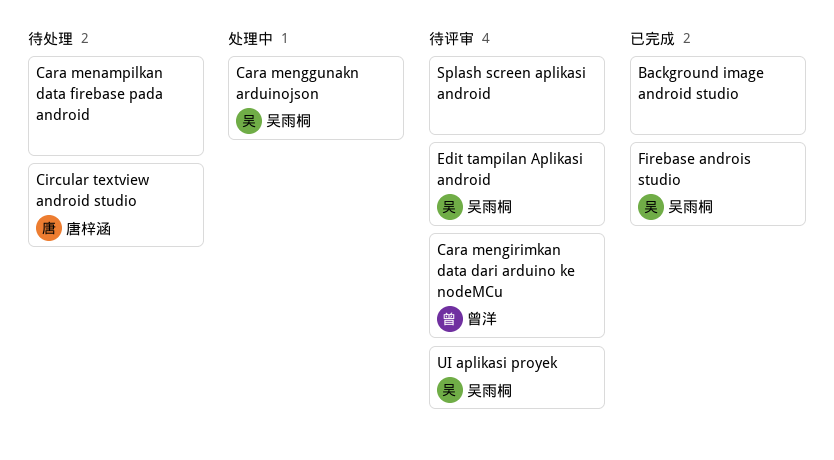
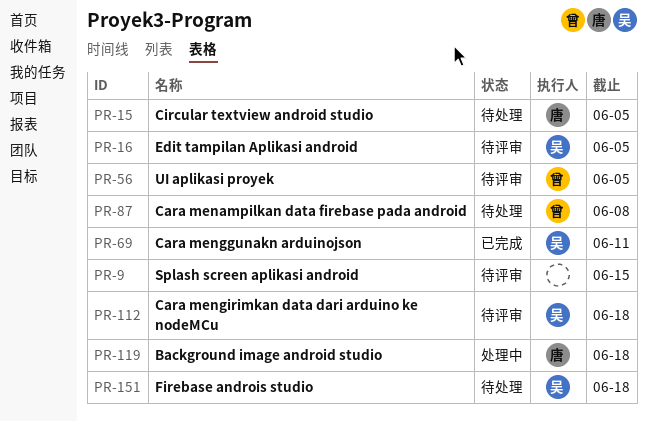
Background image android studio, status: 已完成 -> 处理中
Background image android studio, owner: none -> 唐梓涵
Cara menampilkan data firebase pada android, owner: none -> 曾洋
Cara menggunakn arduinojson, status: 处理中 -> 已完成
Cara mengirimkan data dari arduino ke nodeMCu, owner: 曾洋 -> 吴雨桐
Firebase androis studio, status: 已完成 -> 待处理
UI aplikasi proyek, owner: 吴雨桐 -> 曾洋

